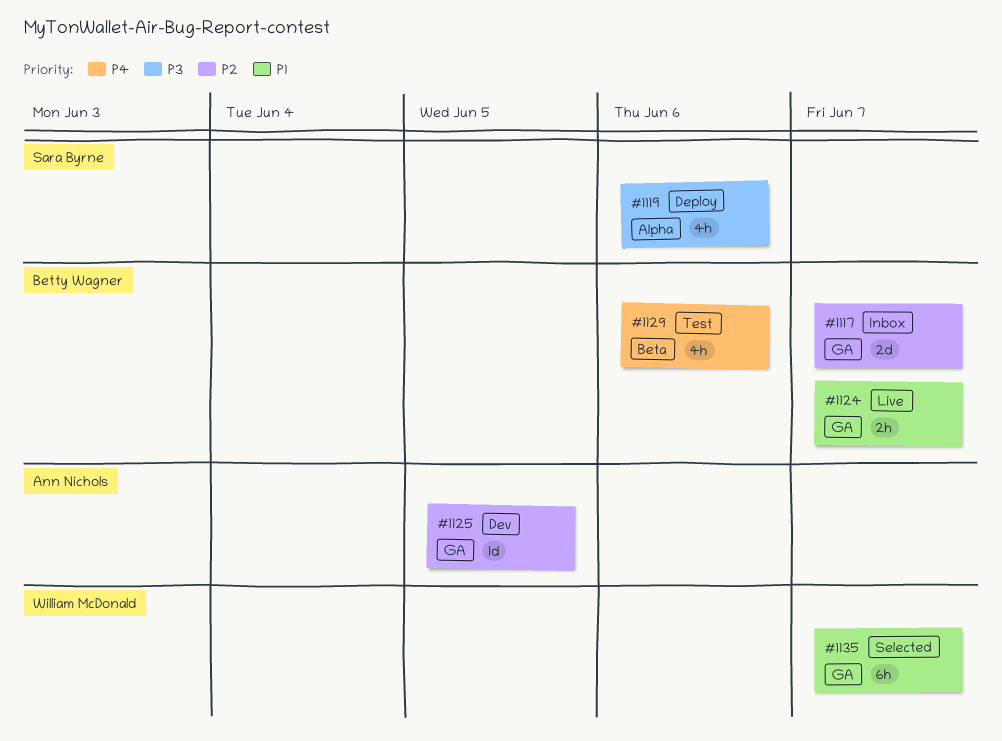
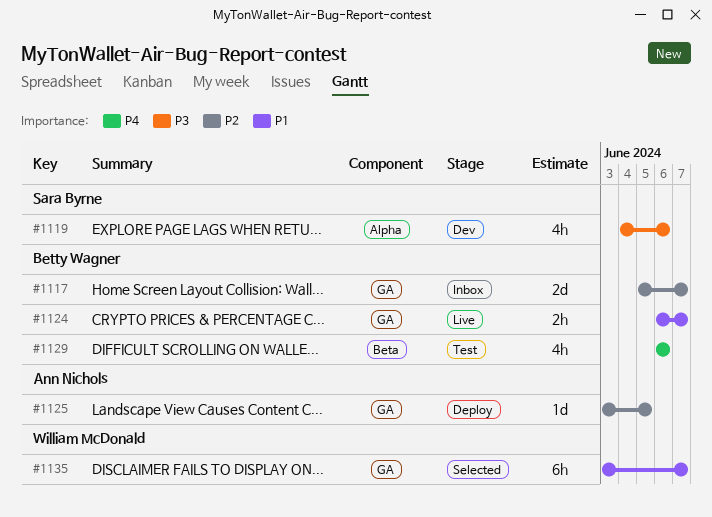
#1119, status: Deploy -> Dev
#1125, status: Dev -> Deploy

